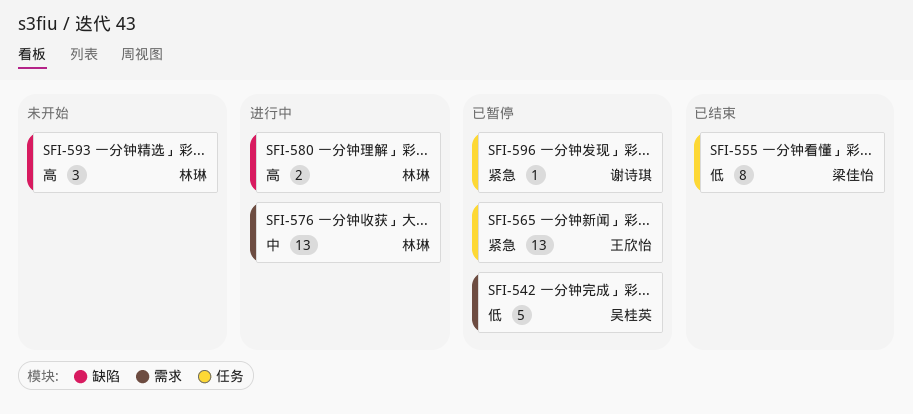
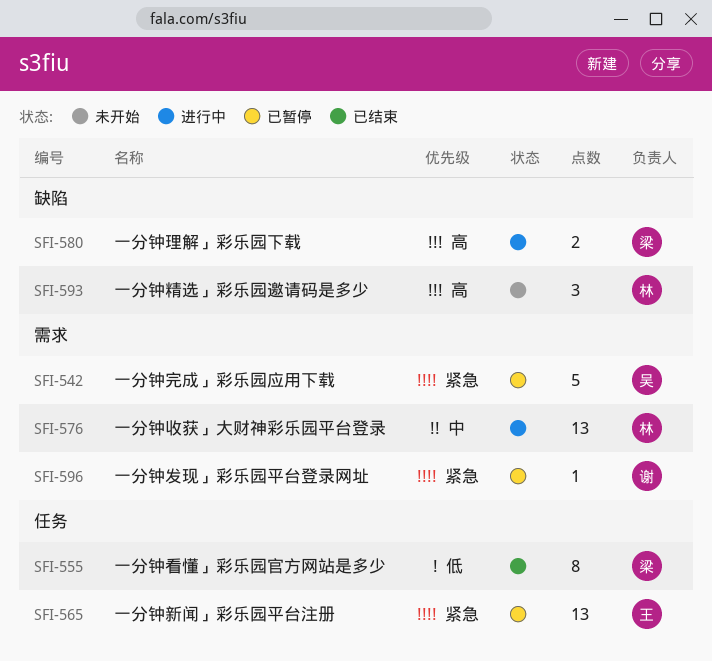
SFI-542, priority: 低 -> 紧急
SFI-580, owner: 林琳 -> 梁佳怡
SFI-596, label: 任务 -> 需求

